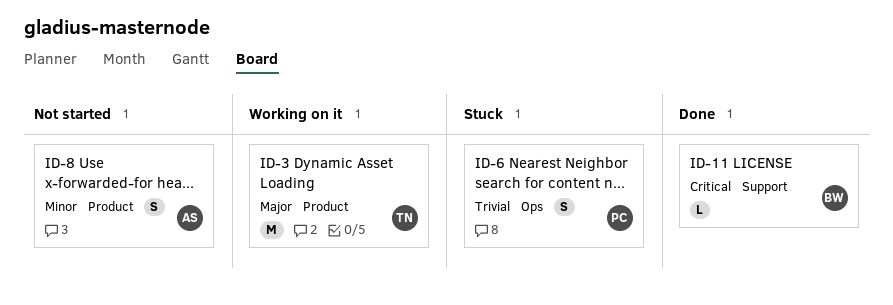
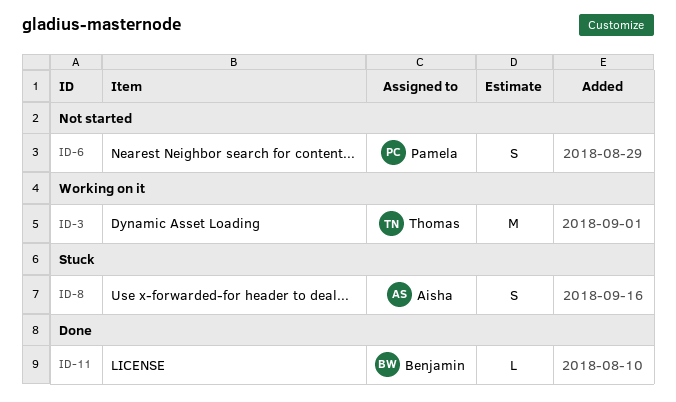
ID-6, status: Stuck -> Not started
ID-8, status: Not started -> Stuck

